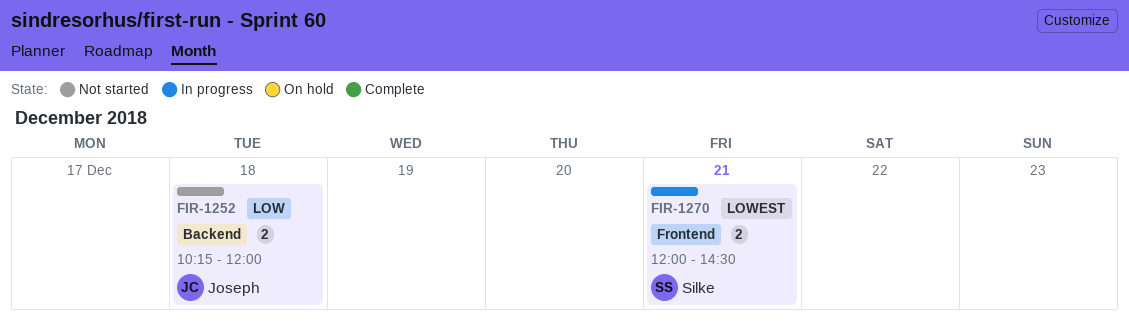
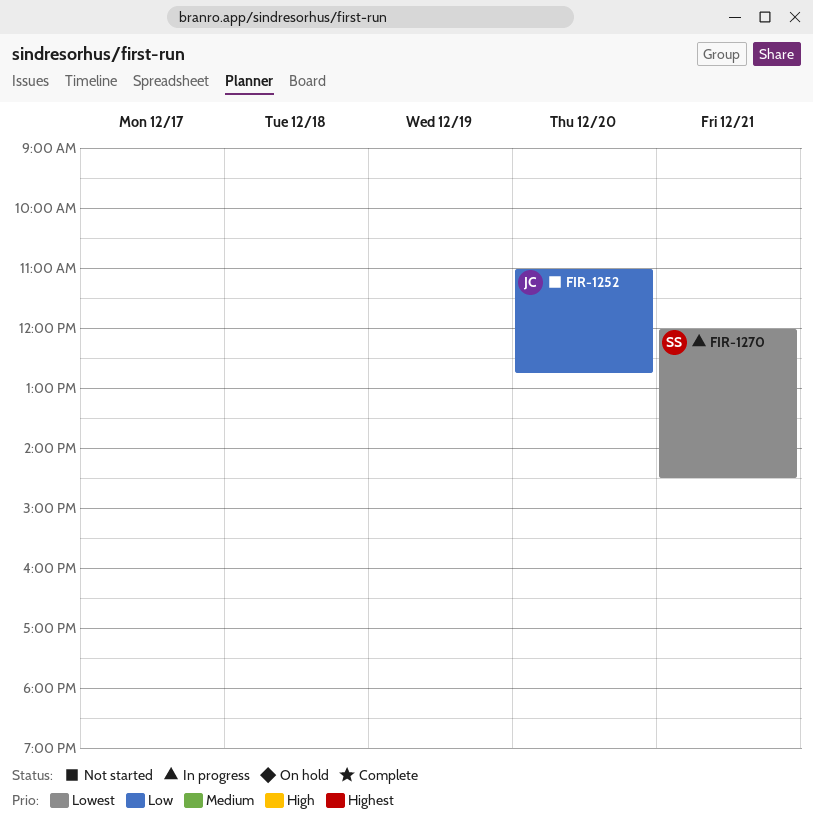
FIR-1252, day: Dec 18 -> Dec 20
FIR-1252, begins: 10:15 -> 11:00
FIR-1252, ends: 12:00 -> 12:45

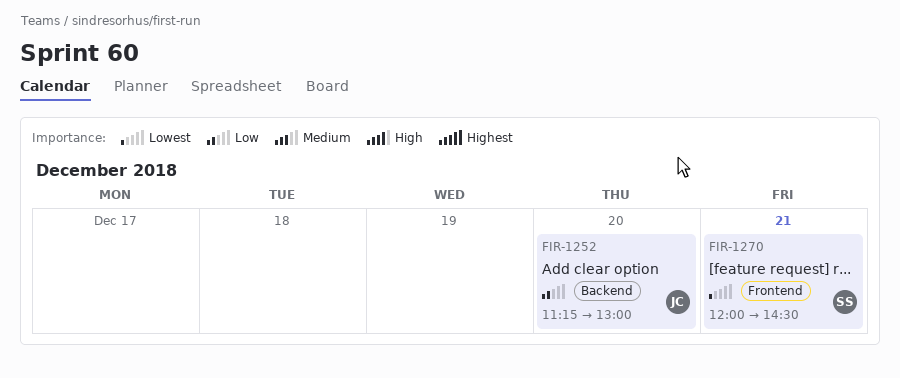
FIR-1252, begins: 11:00 -> 11:15
FIR-1252, ends: 12:45 -> 13:00

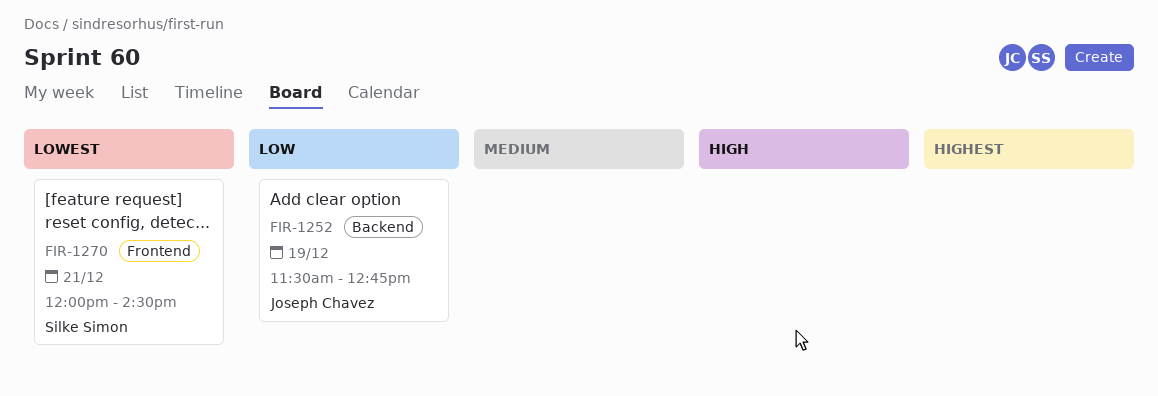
FIR-1252, day: Dec 20 -> Dec 19
FIR-1252, begins: 11:15 -> 11:30
FIR-1252, ends: 13:00 -> 12:45

